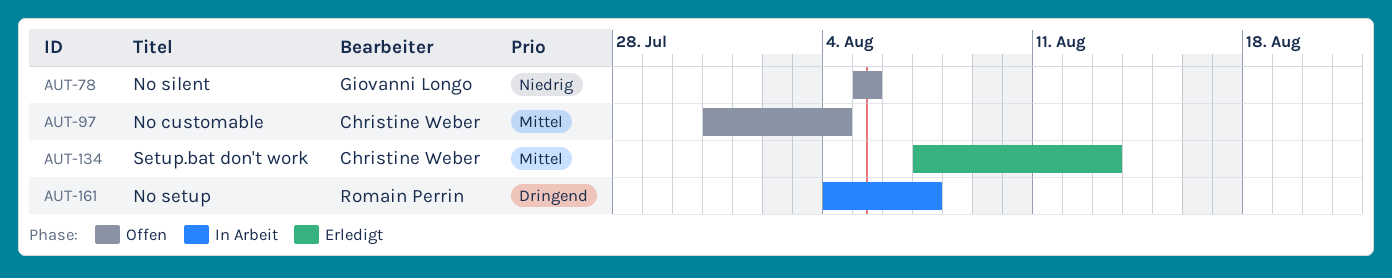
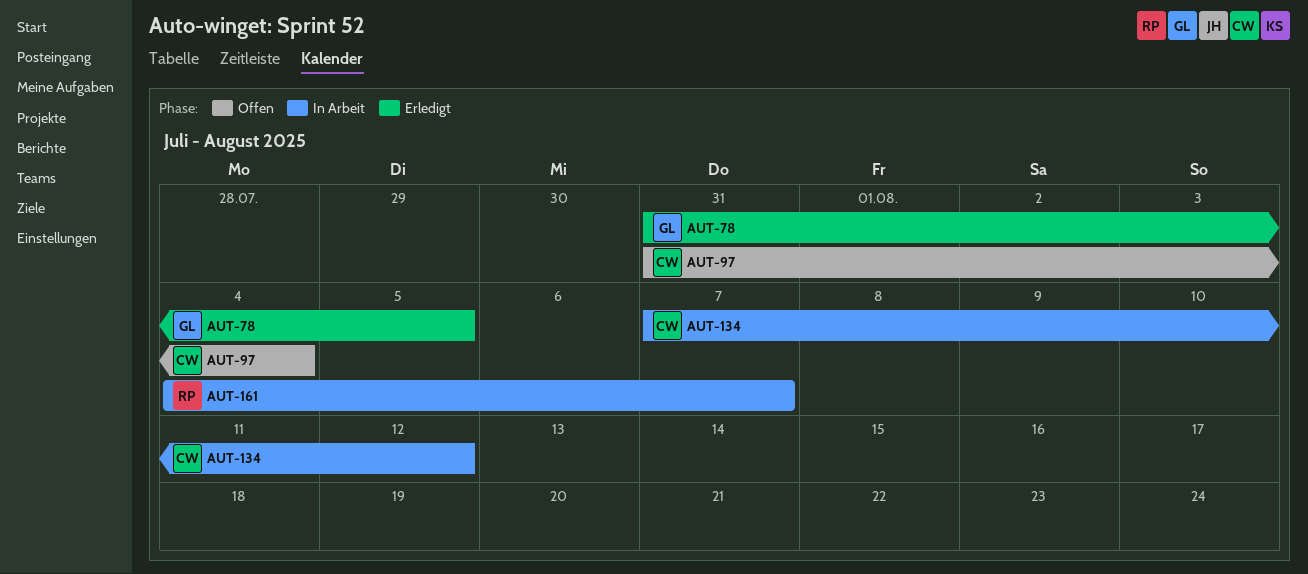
AUT-78, status: Offen -> Erledigt
AUT-78, start: Aug 5 -> Jul 31
AUT-134, status: Erledigt -> In Arbeit
AUT-134, due: Aug 13 -> Aug 12

